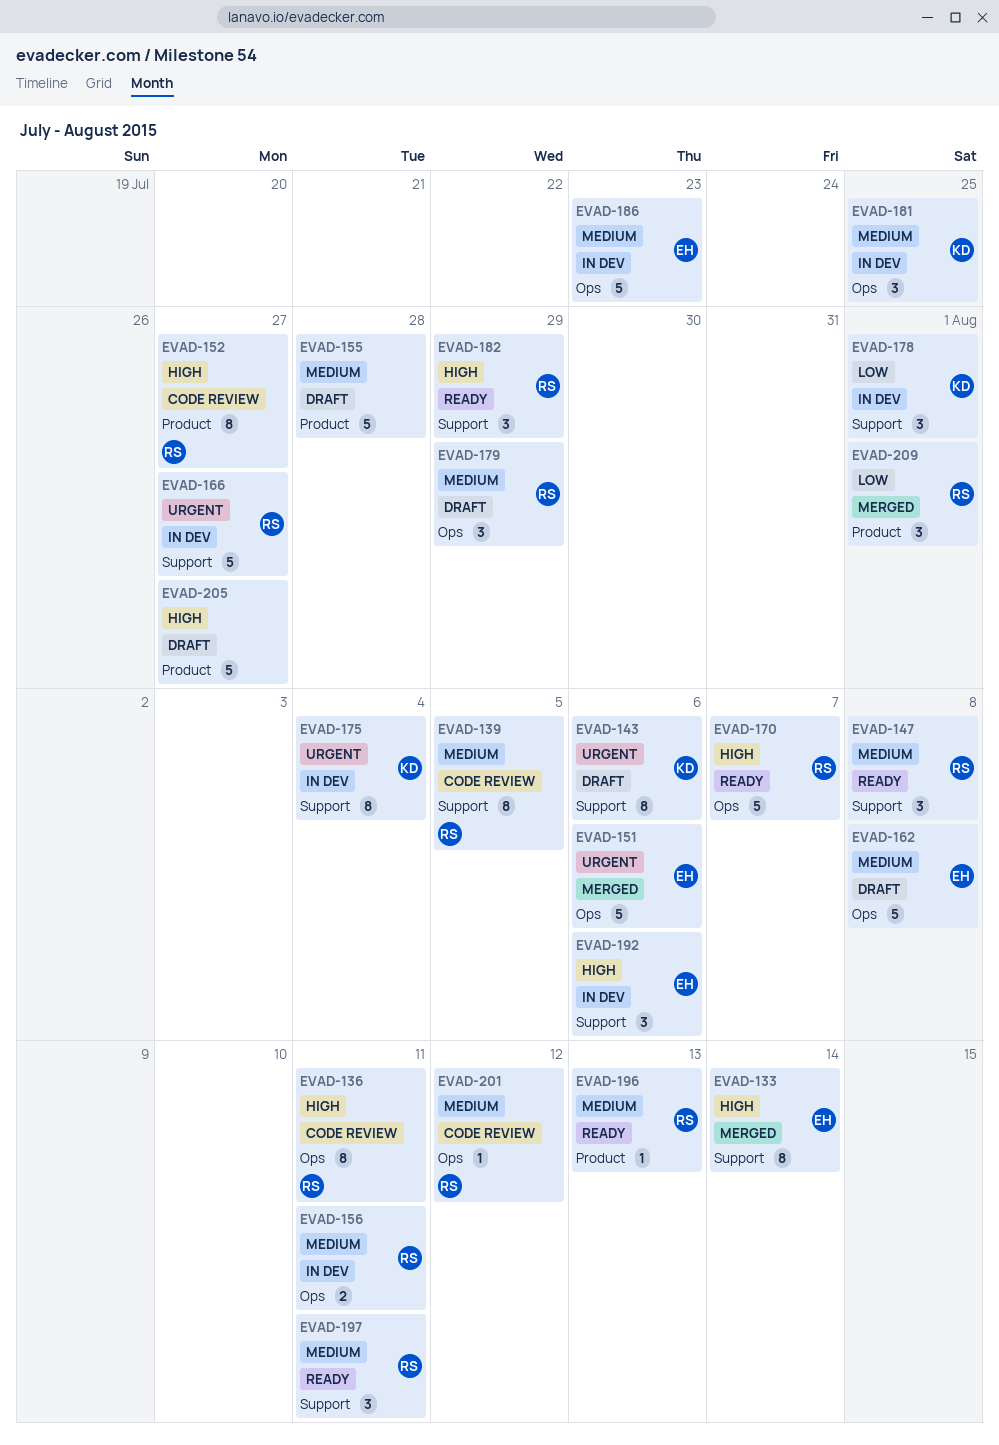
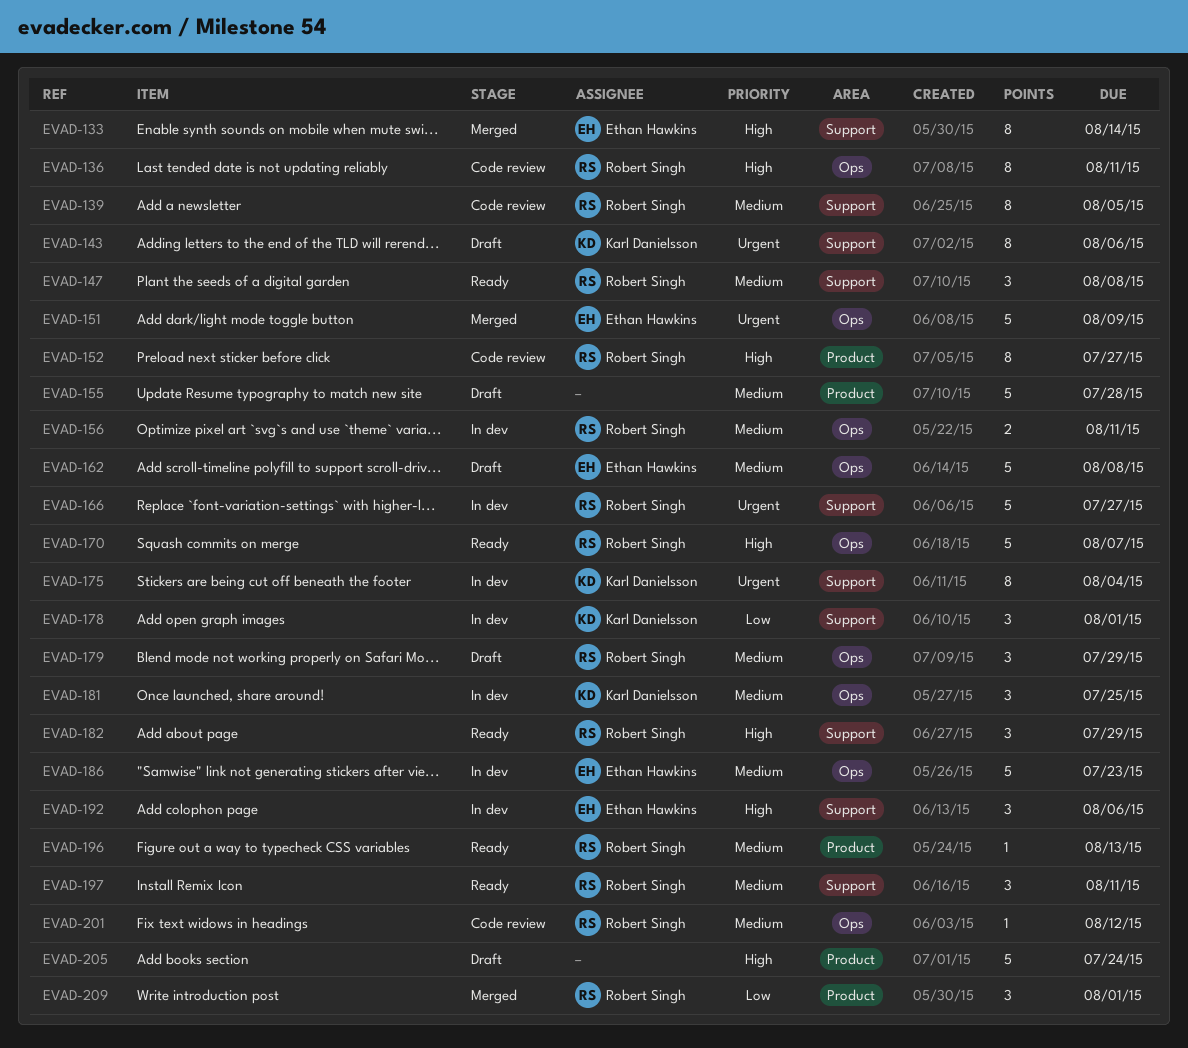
EVAD-151, due: Aug 6 -> Aug 9
EVAD-205, due: Jul 27 -> Jul 24

